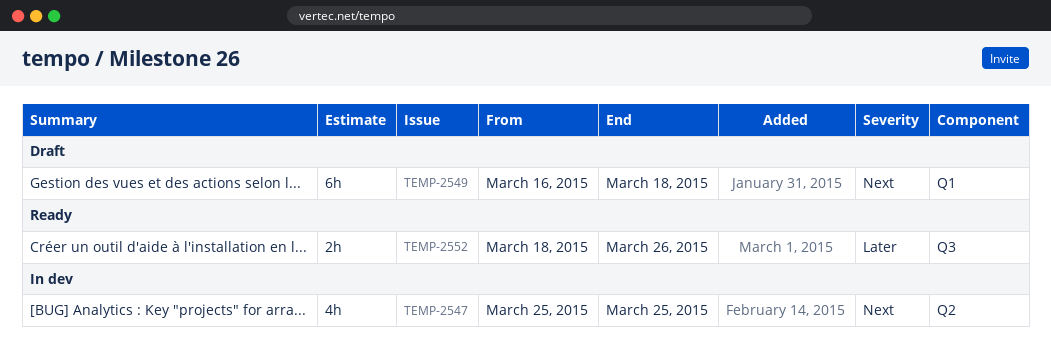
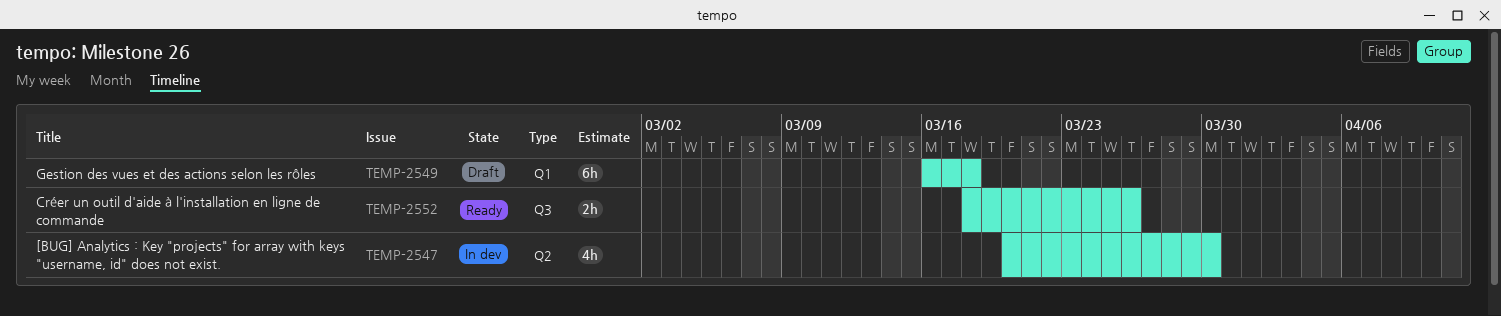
TEMP-2547, start: Mar 25 -> Mar 20
TEMP-2547, due: Mar 25 -> Mar 30

